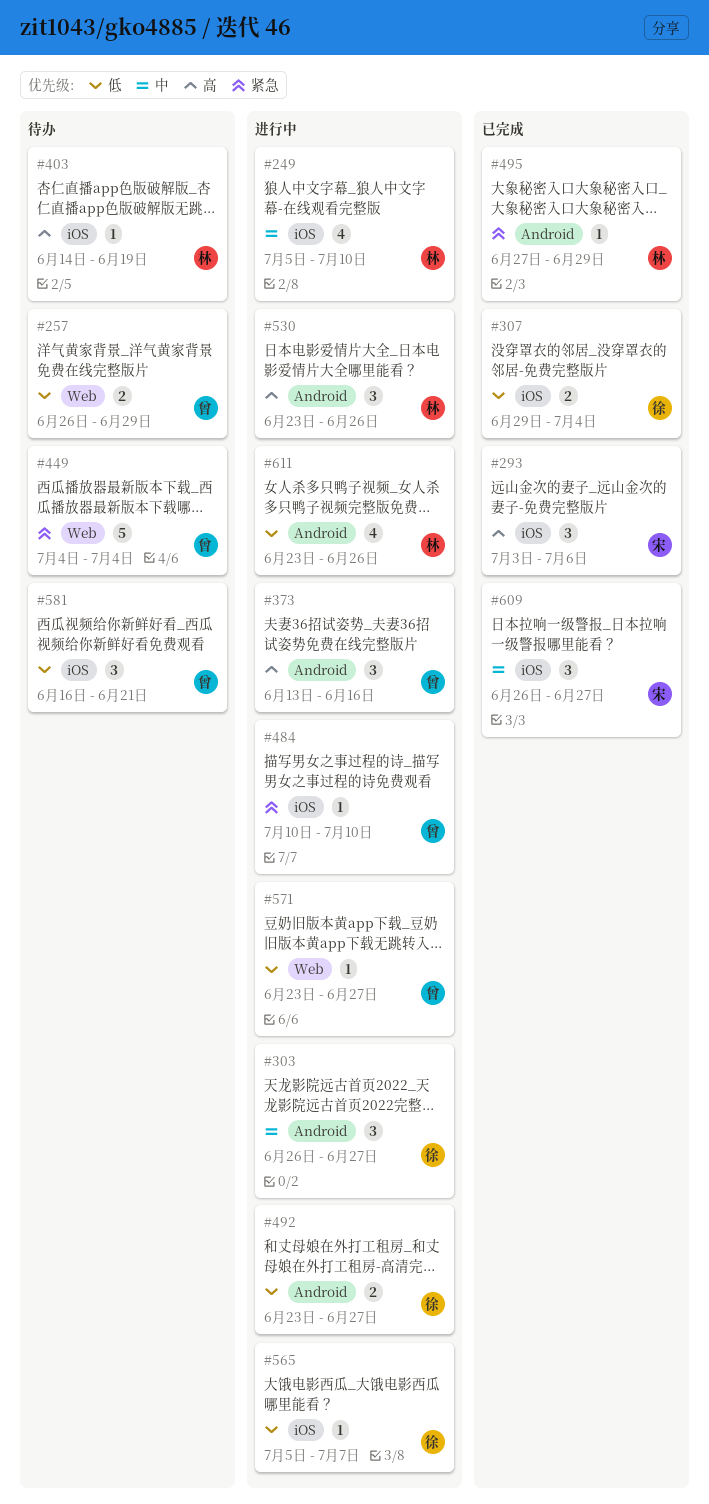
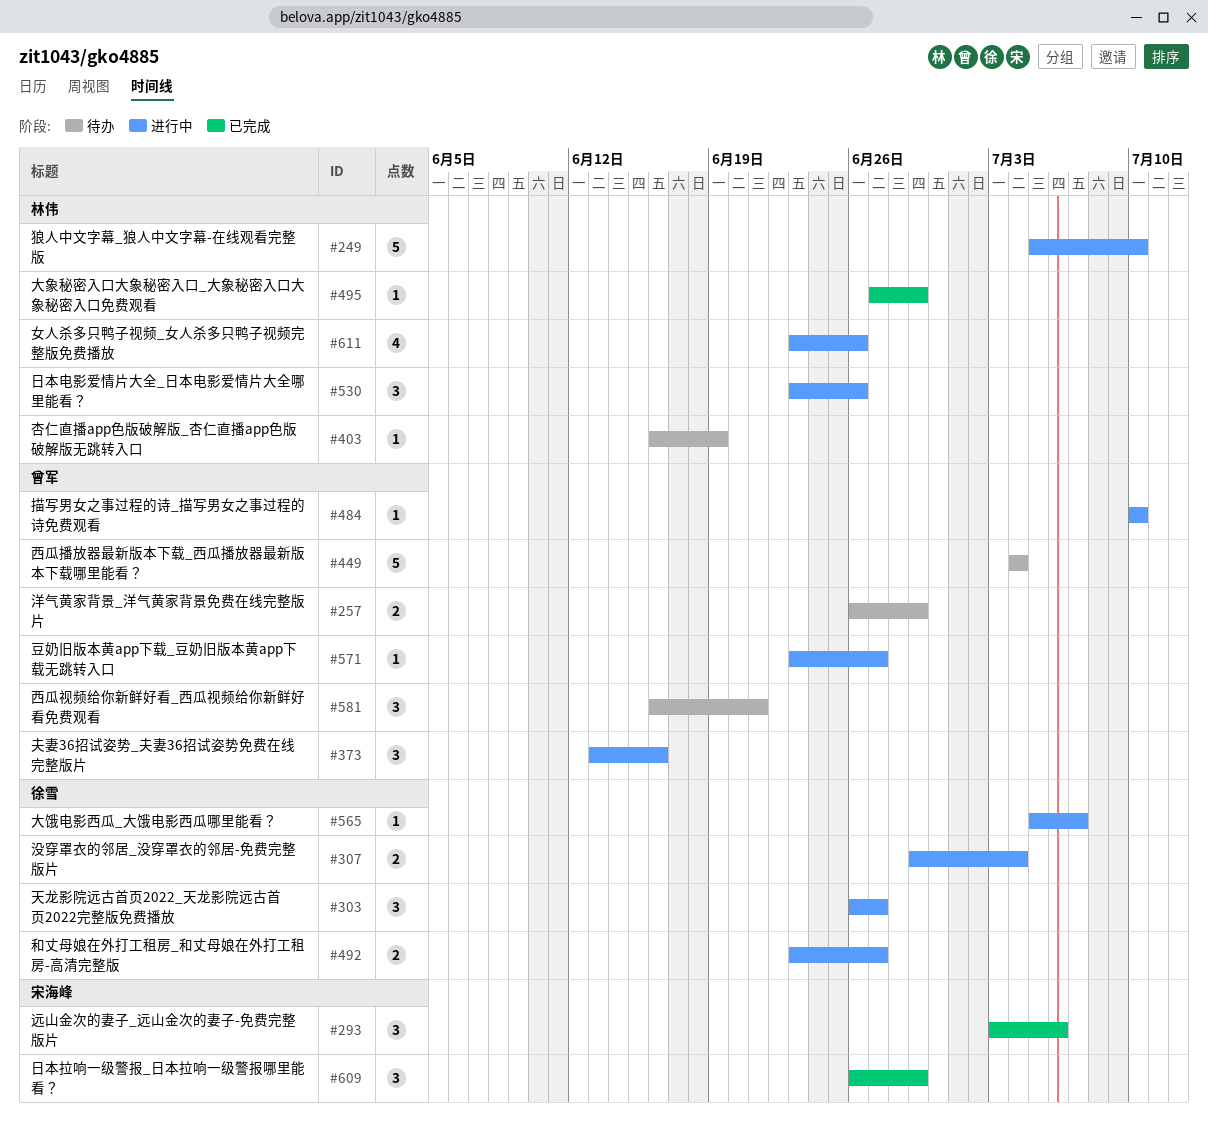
#249, estimate: 4 -> 5
#307, status: 已完成 -> 进行中
#403, start: Jun 14 -> Jun 16
#609, due: Jun 27 -> Jun 29

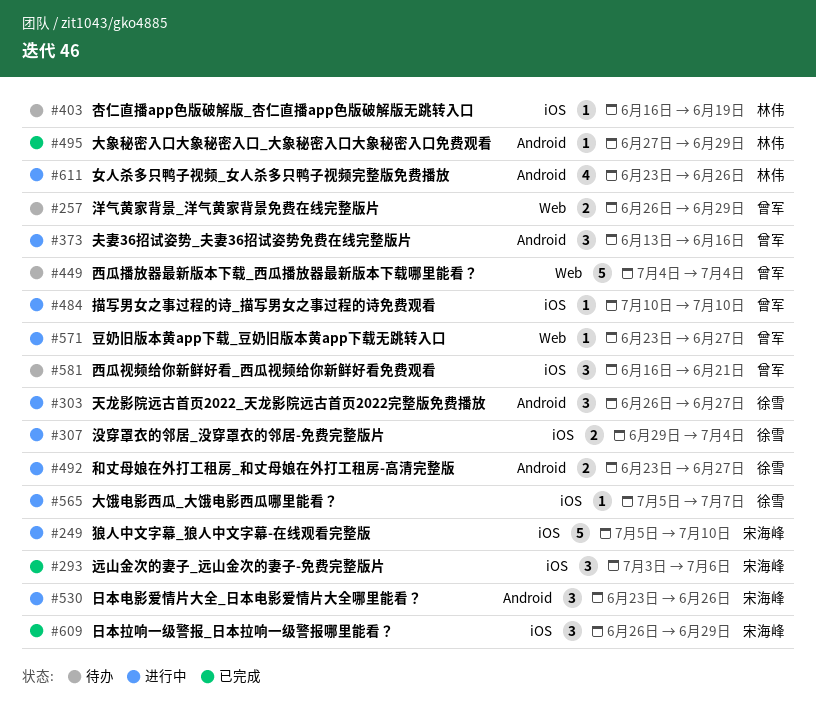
#249, owner: 林伟 -> 宋海峰
#530, owner: 林伟 -> 宋海峰

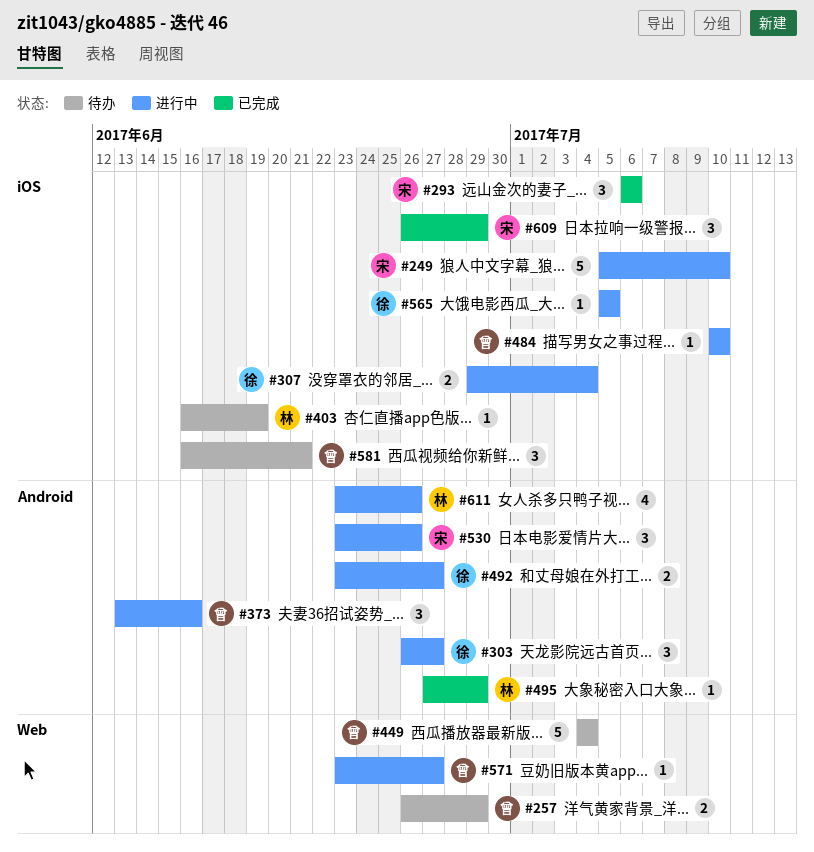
#293, start: Jul 3 -> Jul 6
#565, due: Jul 7 -> Jul 5

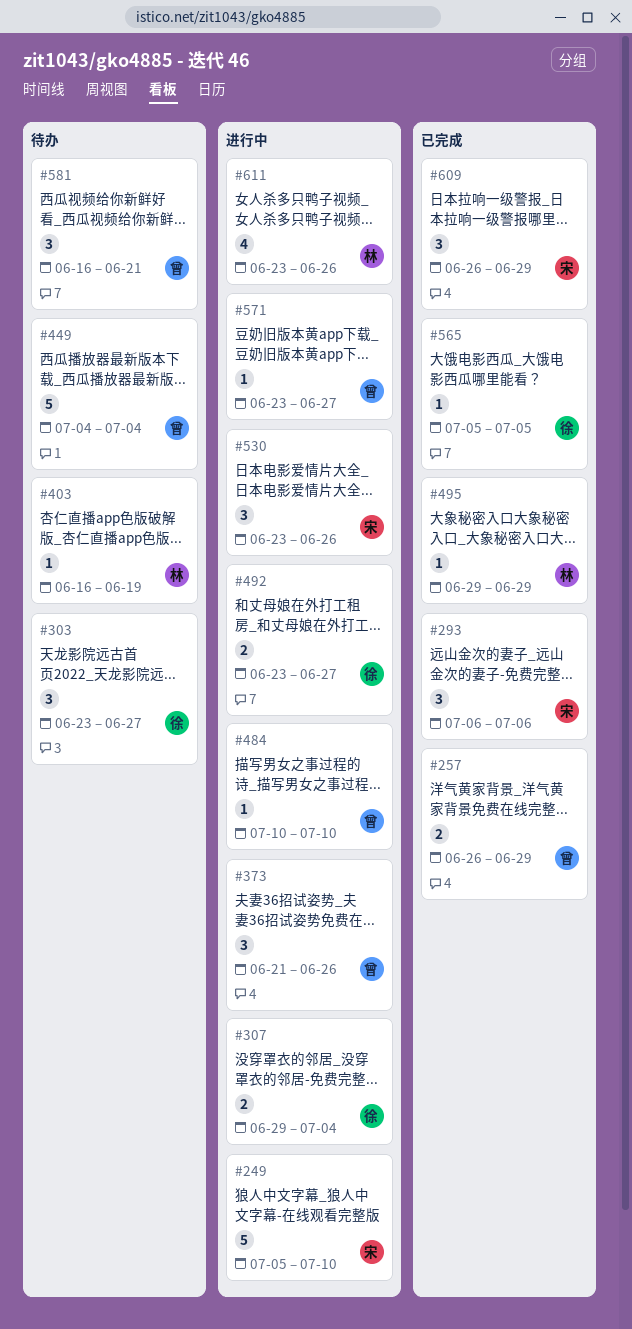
#257, status: 待办 -> 已完成
#303, status: 进行中 -> 待办
#303, start: Jun 26 -> Jun 23
#373, start: Jun 13 -> Jun 21
#373, due: Jun 16 -> Jun 26
#495, start: Jun 27 -> Jun 29
#565, status: 进行中 -> 已完成

